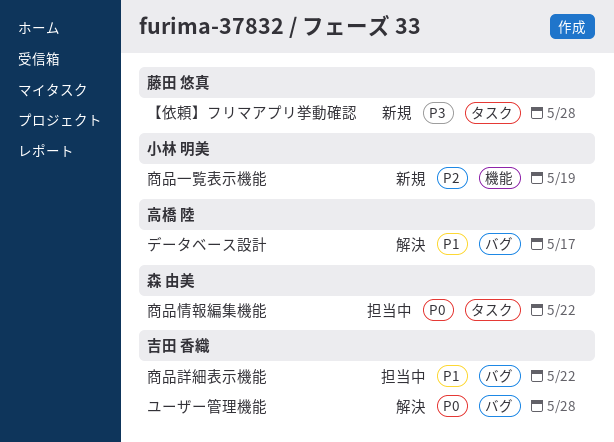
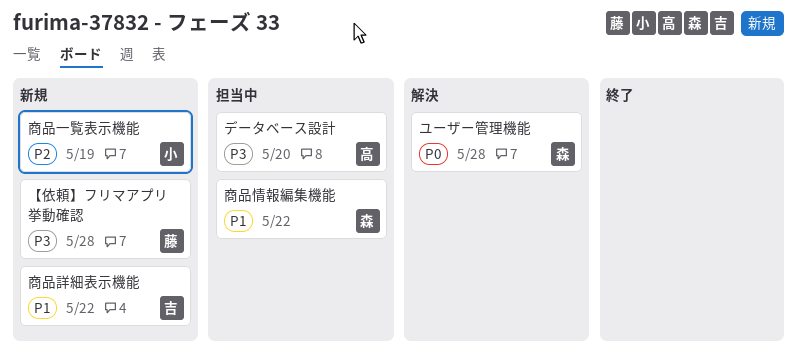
データベース設計, status: 解決 -> 担当中
データベース設計, priority: P1 -> P3
データベース設計, due: May 17 -> May 20
ユーザー管理機能, owner: 吉田 香織 -> 森 由美
商品情報編集機能, priority: P0 -> P1
商品詳細表示機能, status: 担当中 -> 新規

